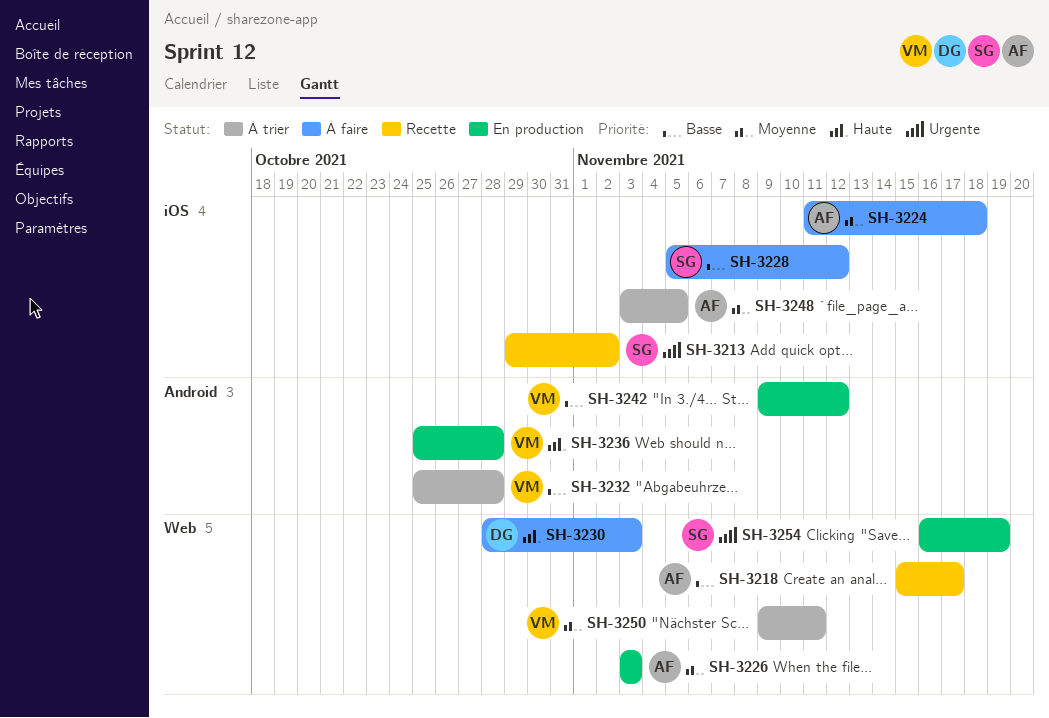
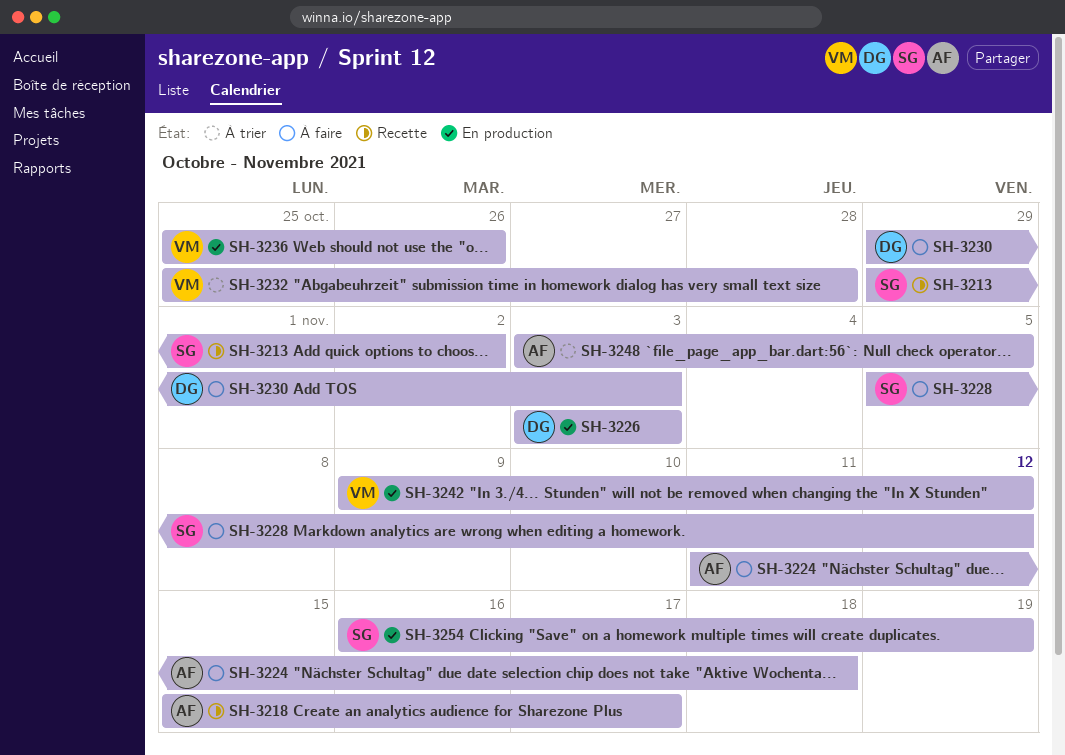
SH-3226, owner: AF -> DG
SH-3230, start: Oct 28 -> Oct 29
SH-3236, due: Oct 28 -> Oct 26
SH-3250: present -> none

